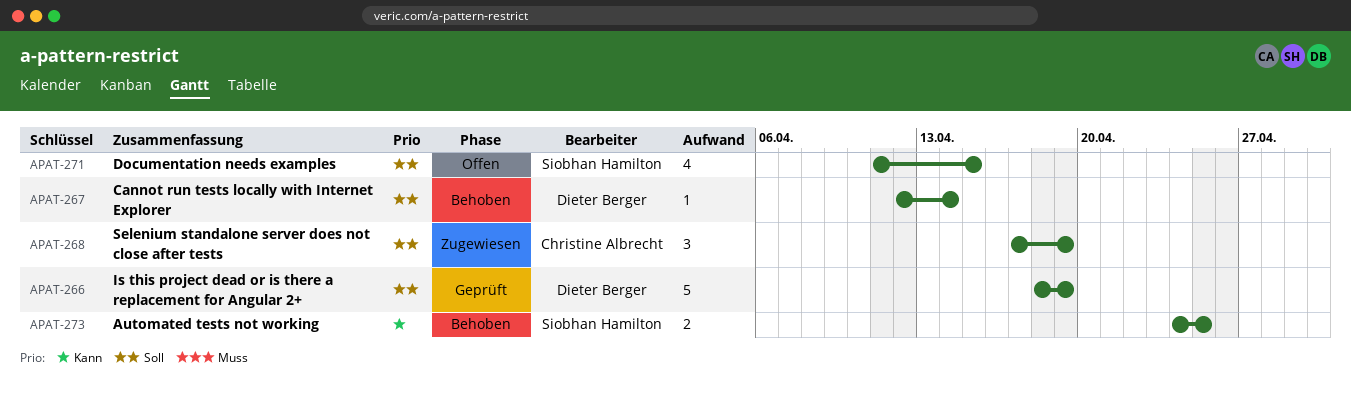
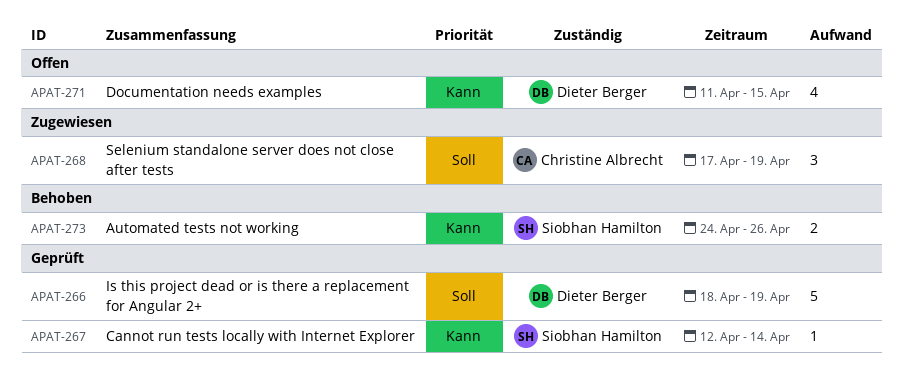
APAT-267, status: Behoben -> Geprüft
APAT-267, owner: Dieter Berger -> Siobhan Hamilton
APAT-267, priority: Soll -> Kann
APAT-271, owner: Siobhan Hamilton -> Dieter Berger
APAT-271, priority: Soll -> Kann
APAT-273, due: Apr 25 -> Apr 26

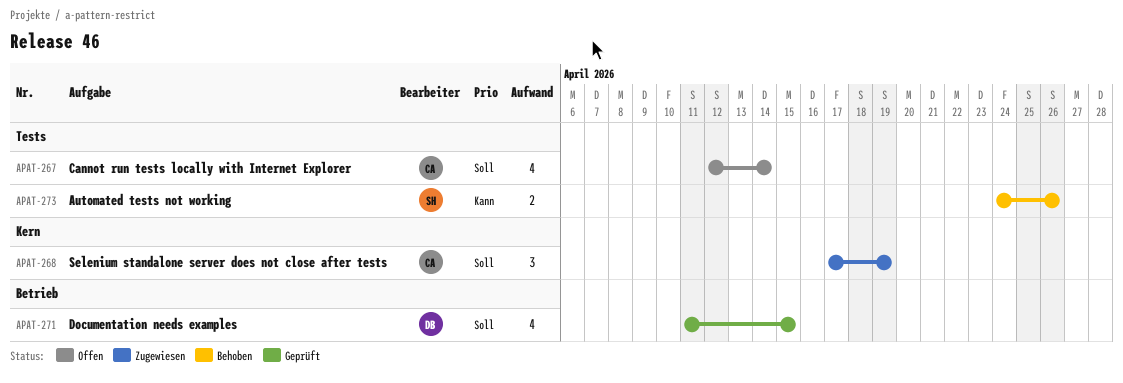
APAT-266: present -> none
APAT-267, status: Geprüft -> Offen
APAT-267, owner: Siobhan Hamilton -> Christine Albrecht
APAT-267, priority: Kann -> Soll
APAT-267, estimate: 1 -> 4
APAT-271, status: Offen -> Geprüft
APAT-271, priority: Kann -> Soll

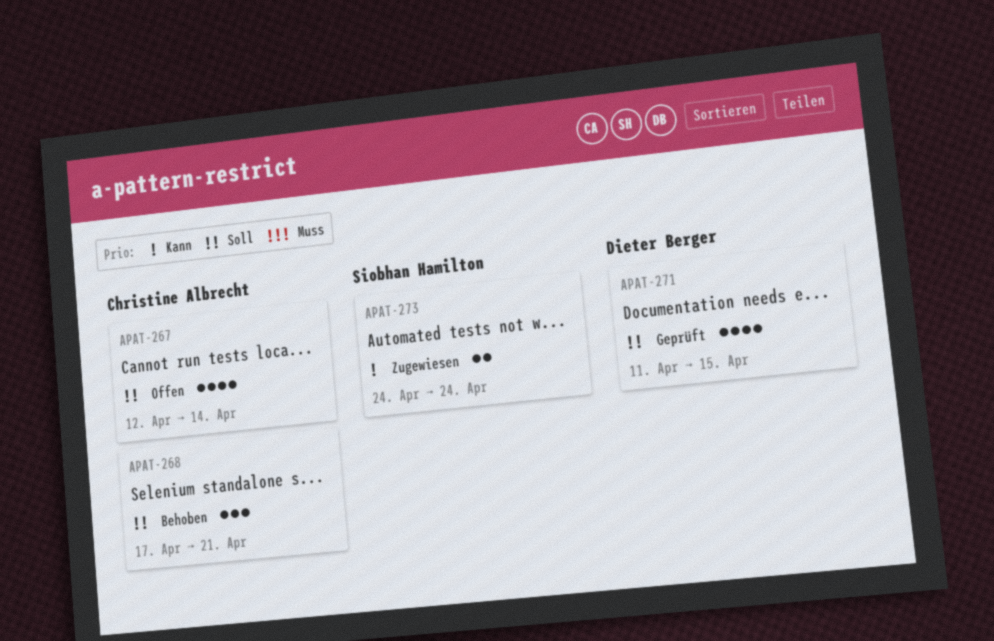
APAT-268, status: Zugewiesen -> Behoben
APAT-268, due: Apr 19 -> Apr 21
APAT-273, status: Behoben -> Zugewiesen
APAT-273, due: Apr 26 -> Apr 24

